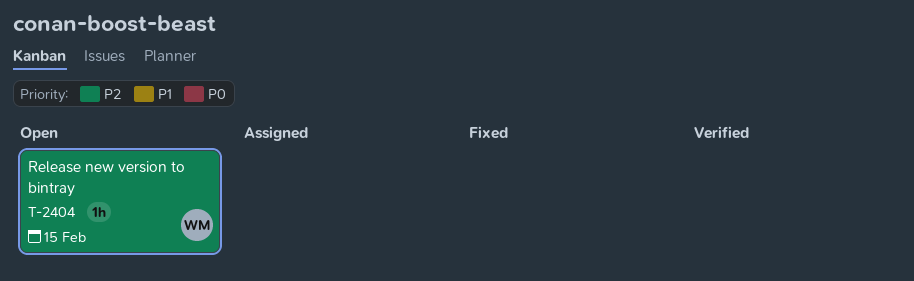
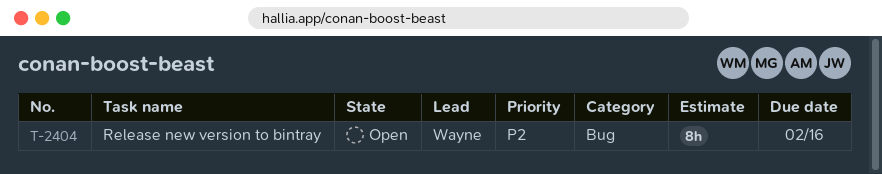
T-2404, estimate: 1h -> 8h
T-2404, due: Feb 15 -> Feb 16

